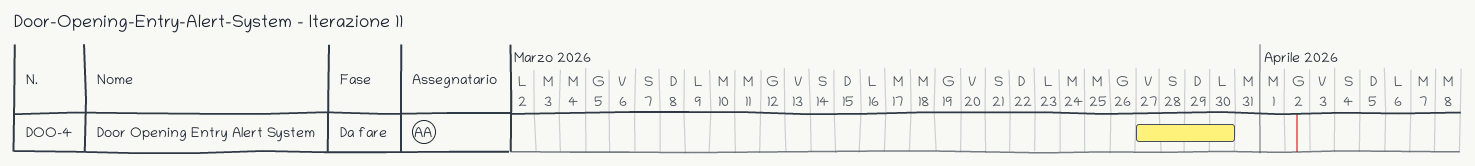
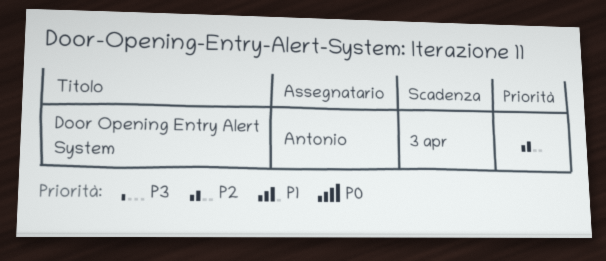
Door Opening Entry Alert System, due: Mar 30 -> Apr 3

